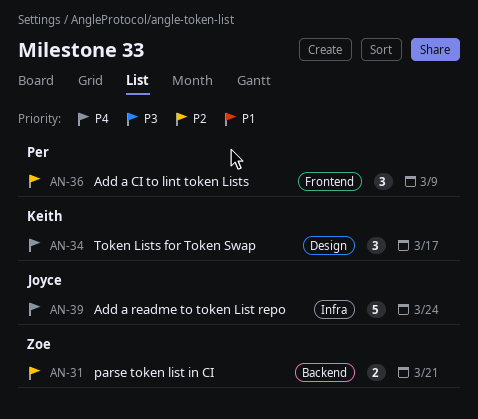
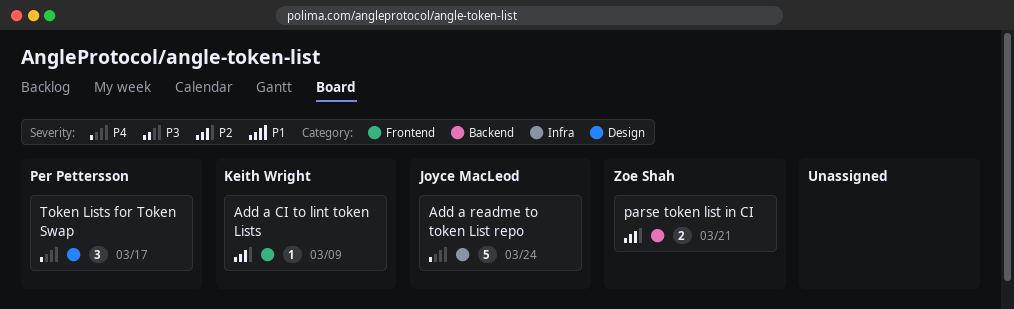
Add a CI to lint token Lists, owner: Per Pettersson -> Keith Wright
Add a CI to lint token Lists, estimate: 3 -> 1
Token Lists for Token Swap, owner: Keith Wright -> Per Pettersson

